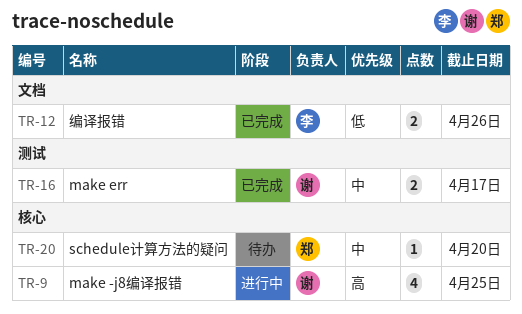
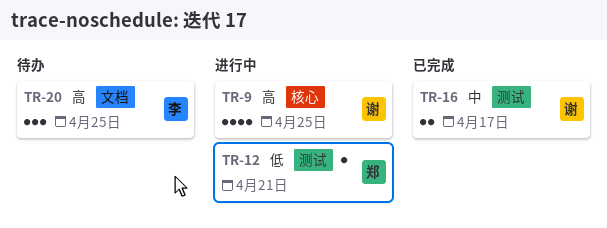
TR-12, status: 已完成 -> 进行中
TR-12, owner: 李 -> 郑
TR-12, label: 文档 -> 测试
TR-12, estimate: 2 -> 1
TR-12, due: Apr 26 -> Apr 21
TR-20, owner: 郑 -> 李
TR-20, priority: 中 -> 高
TR-20, label: 核心 -> 文档
TR-20, estimate: 1 -> 3
TR-20, due: Apr 20 -> Apr 25

